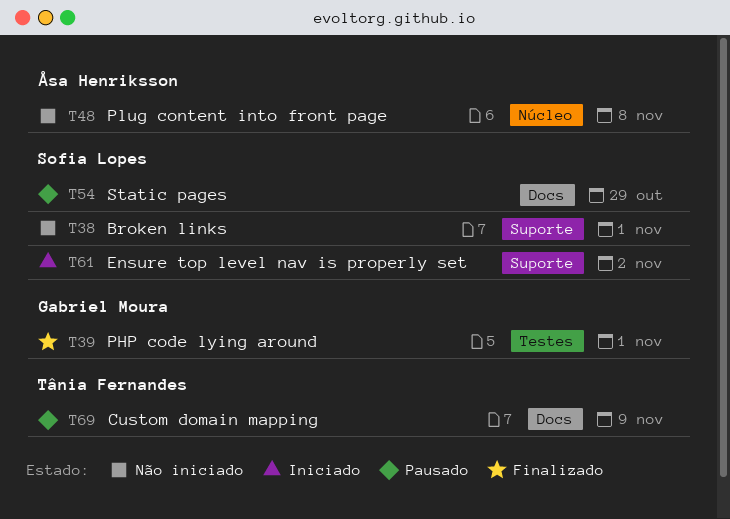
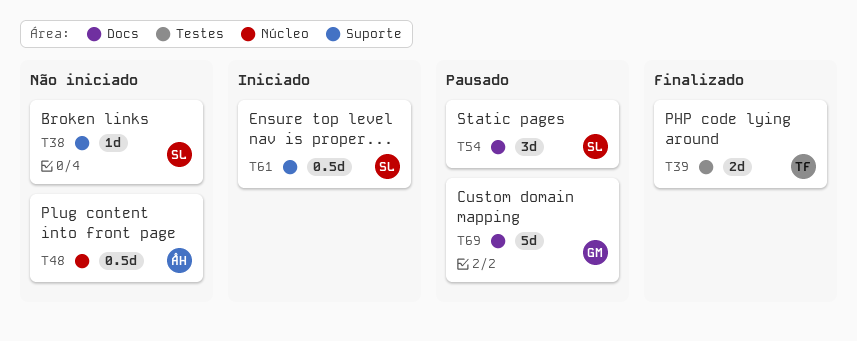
T39, owner: Gabriel Moura -> Tânia Fernandes
T69, owner: Tânia Fernandes -> Gabriel Moura

